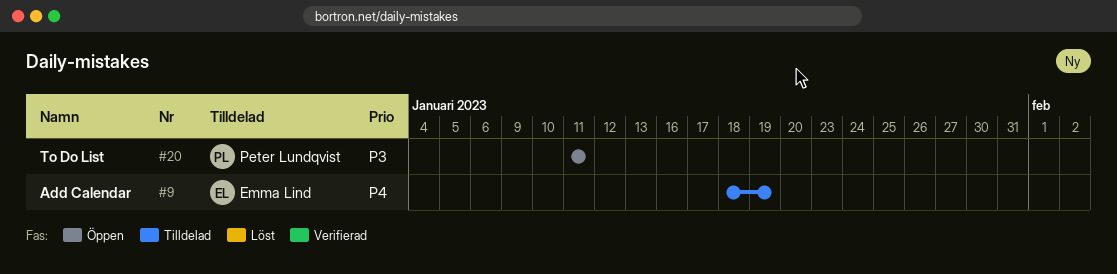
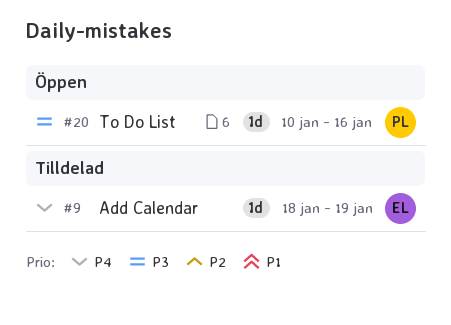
#20, start: Jan 11 -> Jan 10
#20, due: Jan 11 -> Jan 16

